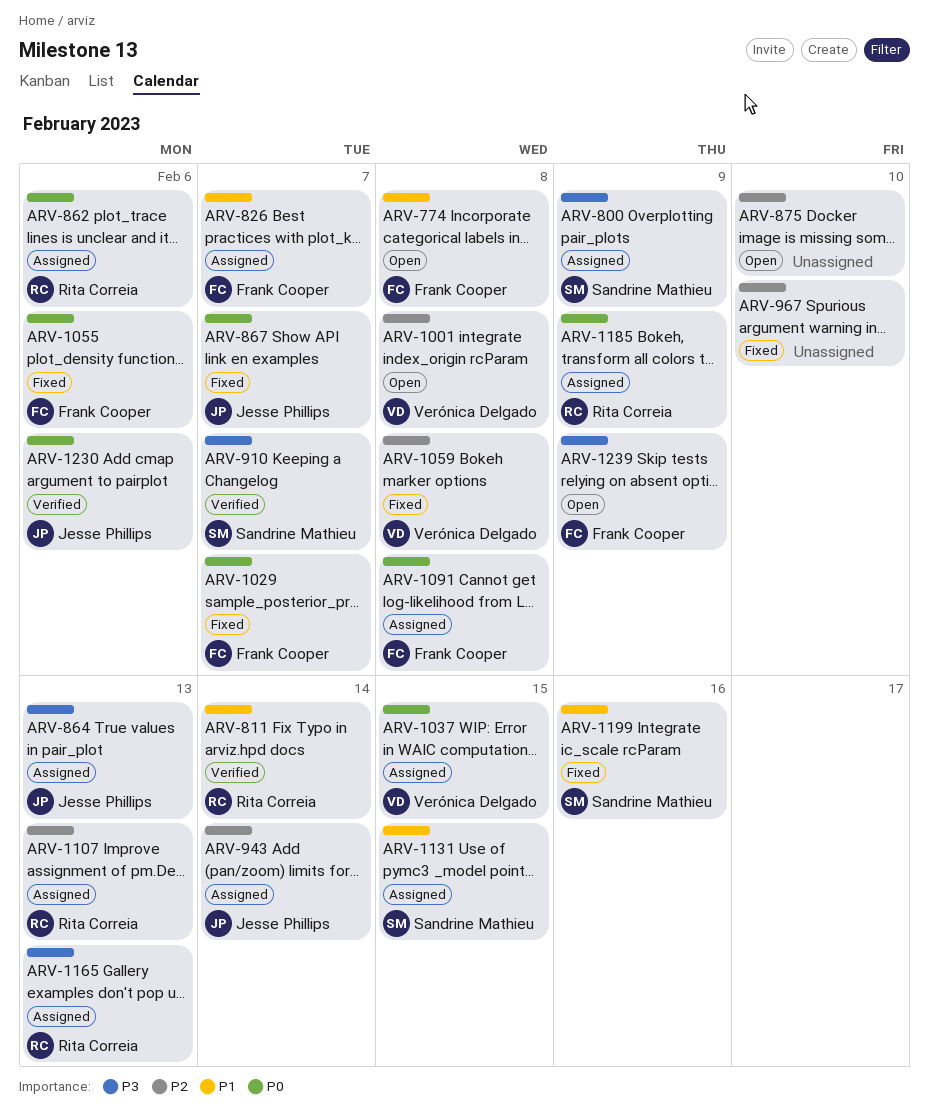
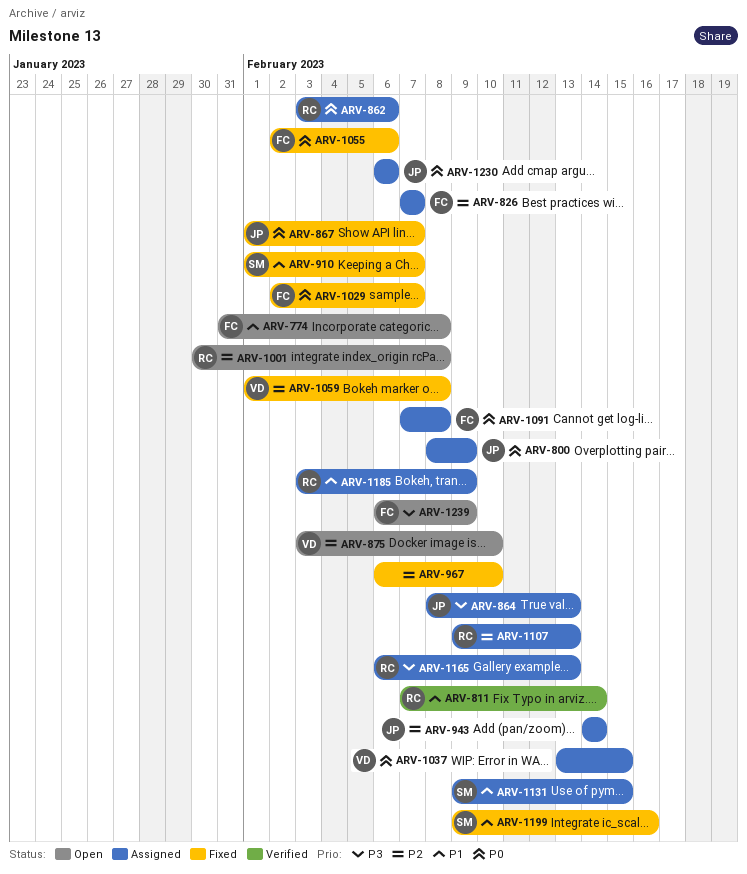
ARV-800, owner: Sandrine Mathieu -> Jesse Phillips
ARV-800, priority: P3 -> P0
ARV-826, priority: P1 -> P2
ARV-875, owner: none -> Verónica Delgado
ARV-910, status: Verified -> Fixed
ARV-910, priority: P3 -> P1
ARV-1001, owner: Verónica Delgado -> Rita Correia
ARV-1185, priority: P0 -> P1
ARV-1230, status: Verified -> Assigned

